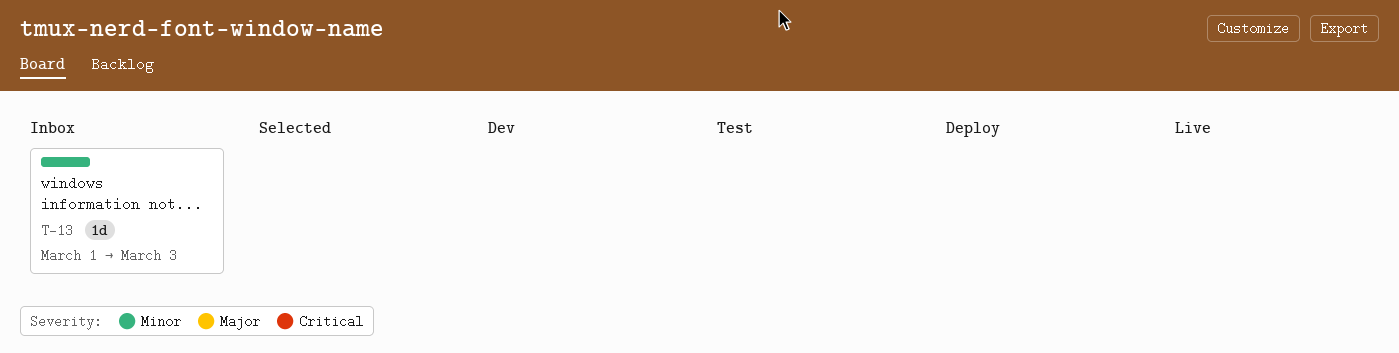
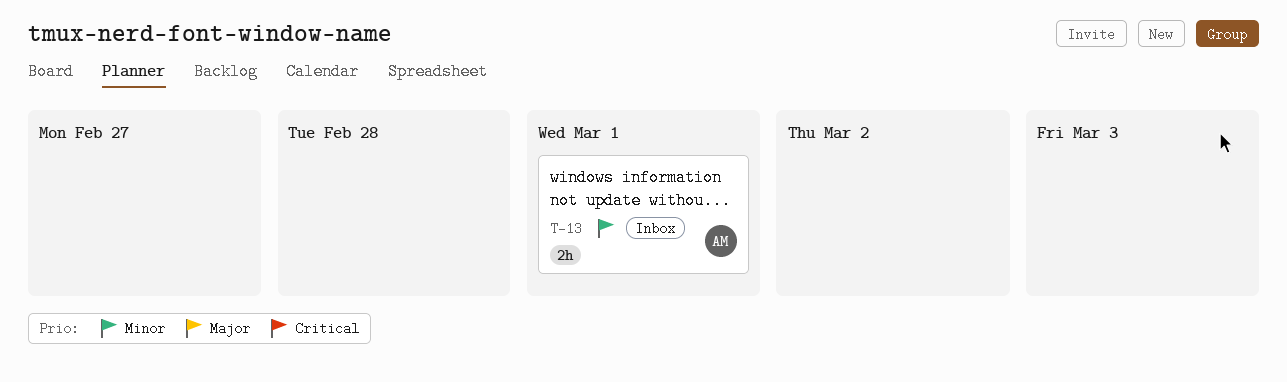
T-13, estimate: 1d -> 2h
T-13, due: Mar 3 -> Mar 1

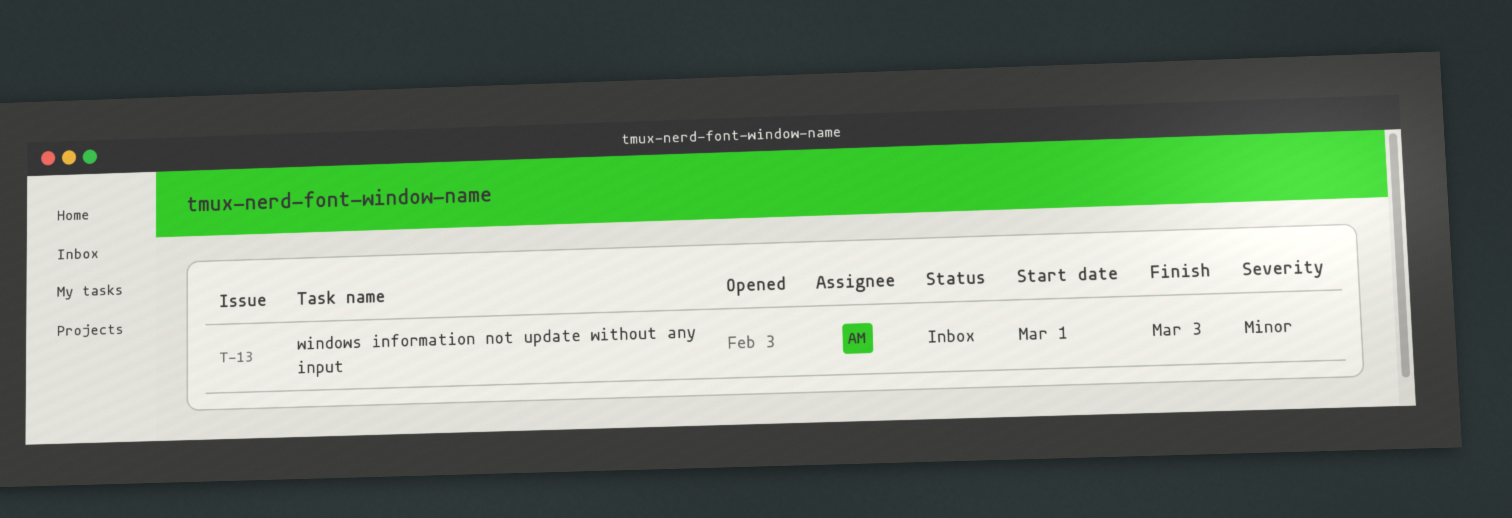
T-13, due: Mar 1 -> Mar 3

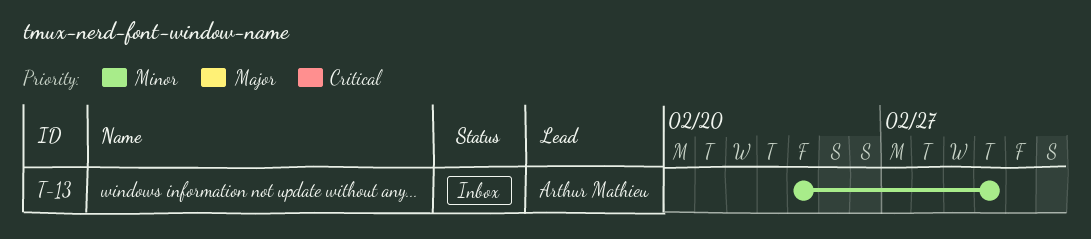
T-13, start: Mar 1 -> Feb 24
T-13, due: Mar 3 -> Mar 2

